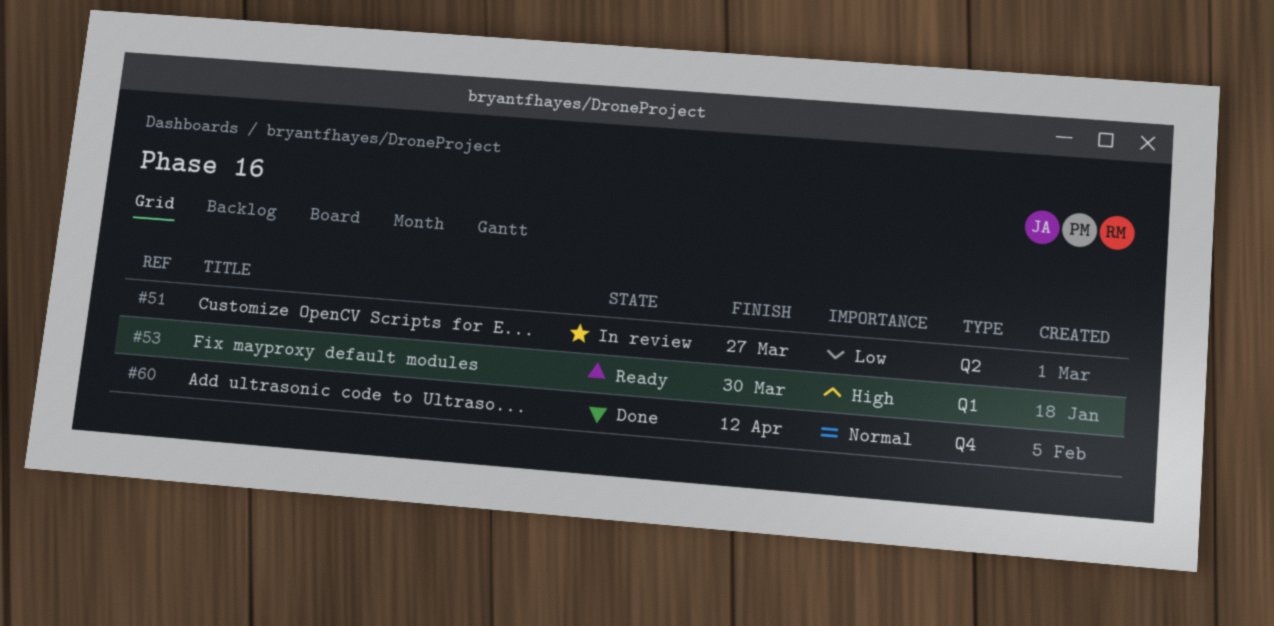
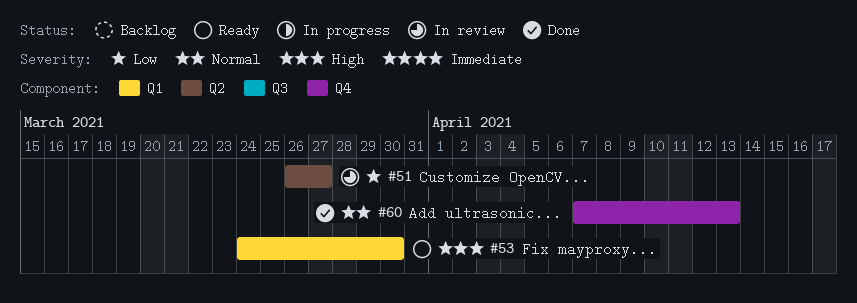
#60, due: Apr 12 -> Apr 13

